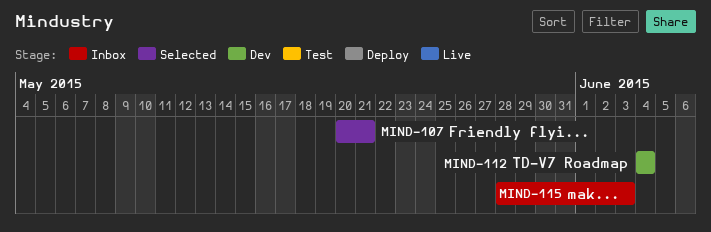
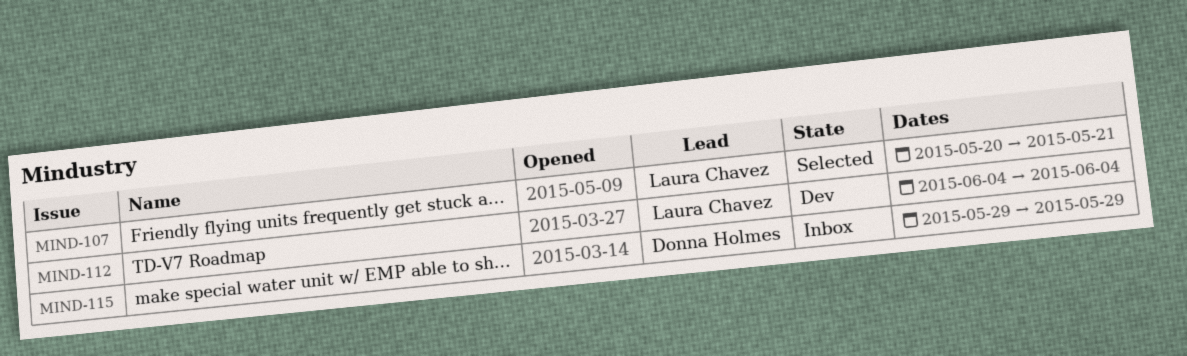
MIND-115, start: May 28 -> May 29
MIND-115, due: Jun 3 -> May 29

